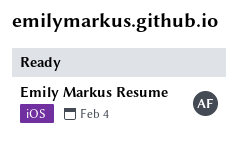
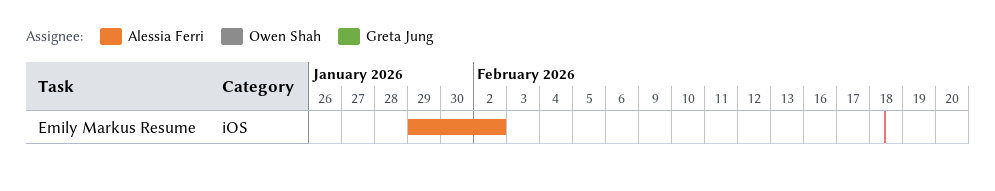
Emily Markus Resume, due: Feb 4 -> Feb 2

